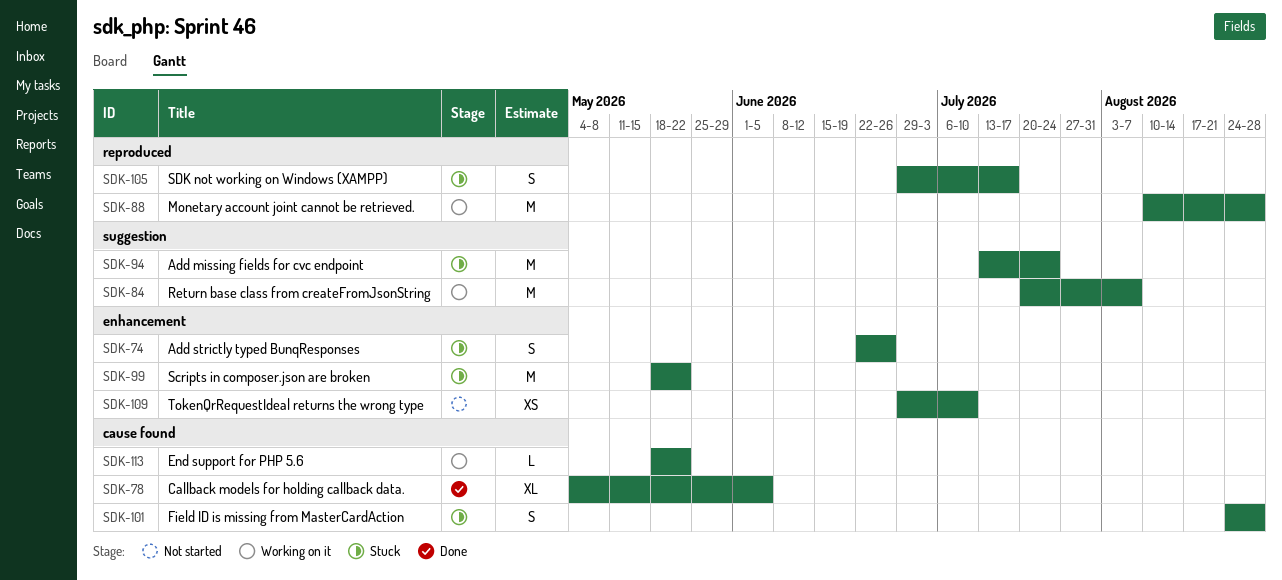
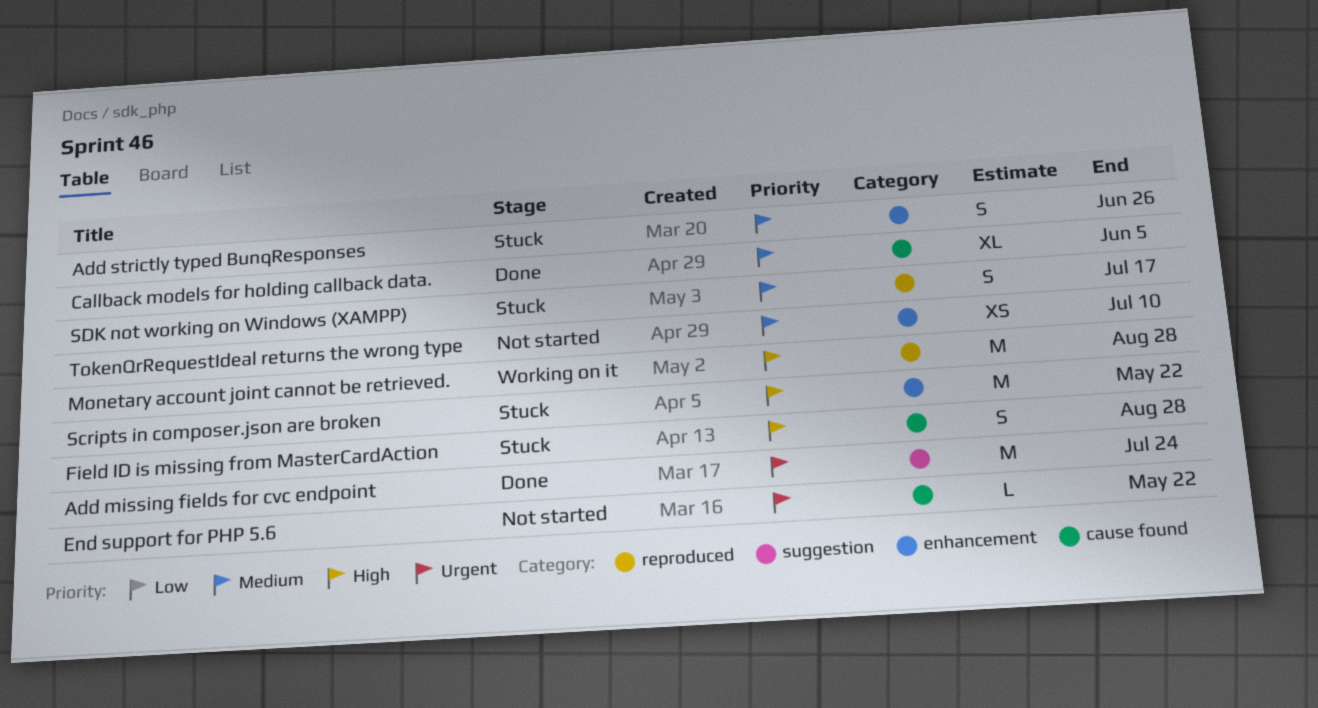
Add missing fields for cvc endpoint, status: Stuck -> Done
End support for PHP 5.6, status: Working on it -> Not started
Return base class from createFromJsonString: present -> none

